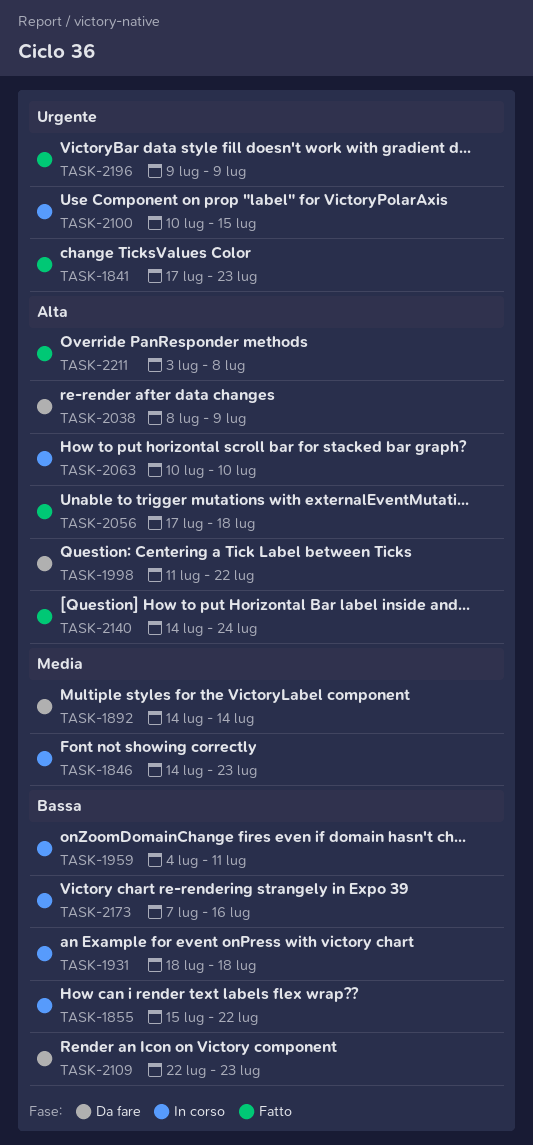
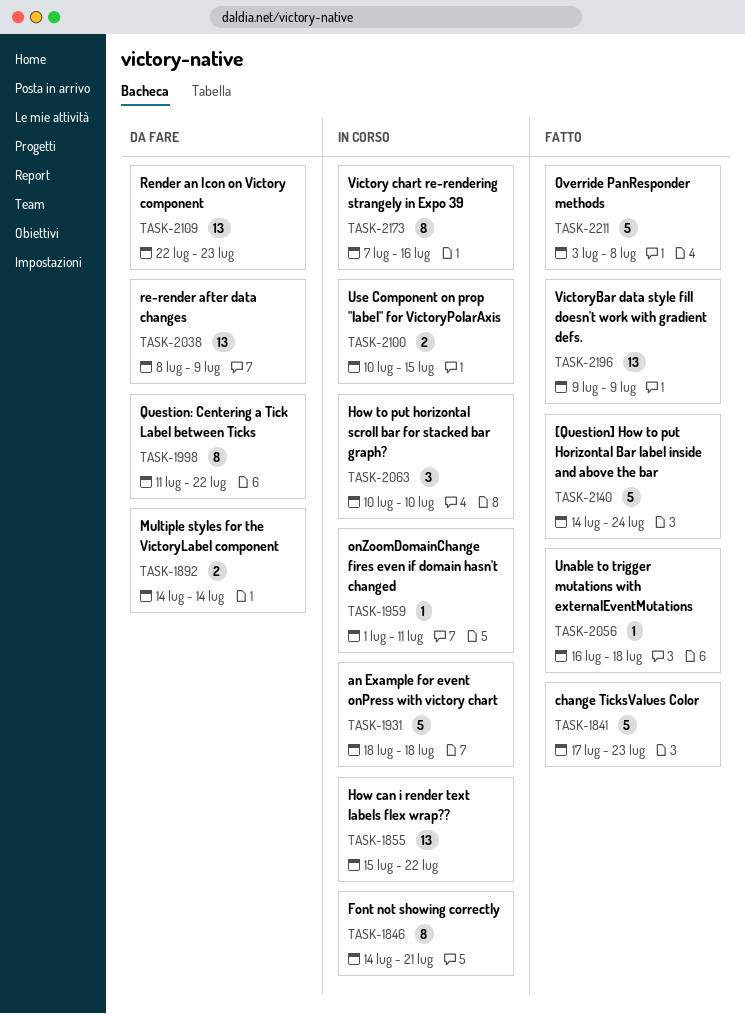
TASK-1846, due: Jul 23 -> Jul 21
TASK-1959, start: Jul 4 -> Jul 1
TASK-2056, start: Jul 17 -> Jul 16

